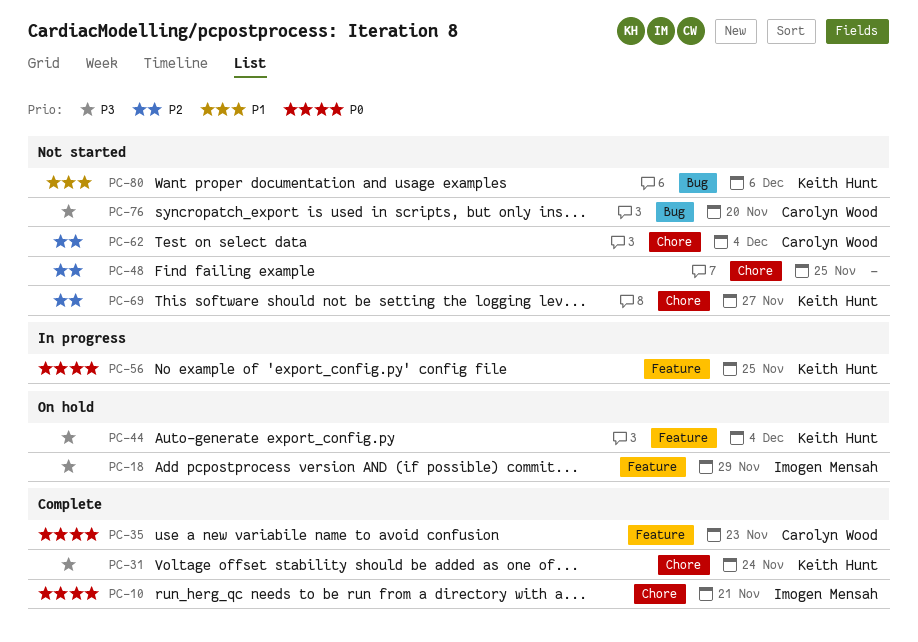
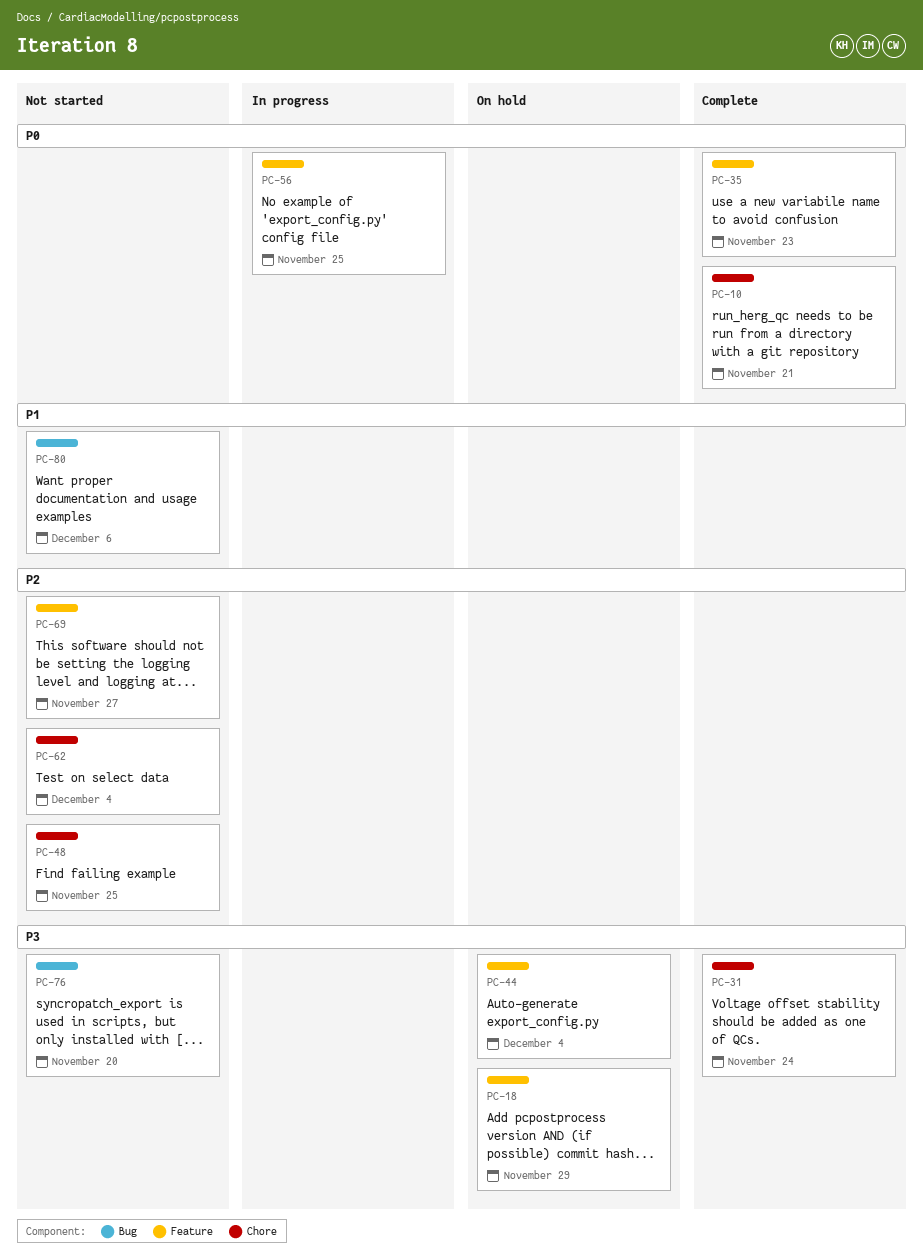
PC-69, label: Chore -> Feature

